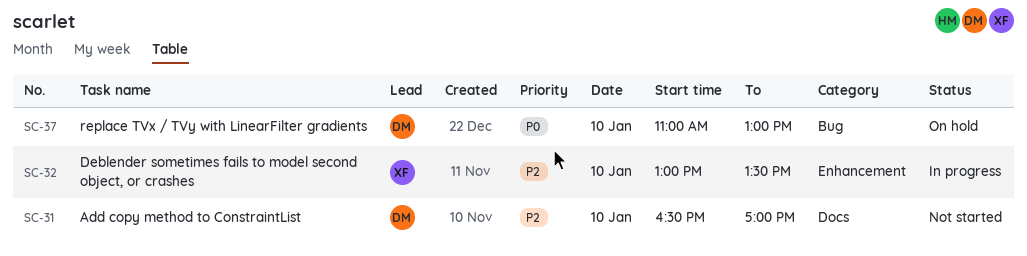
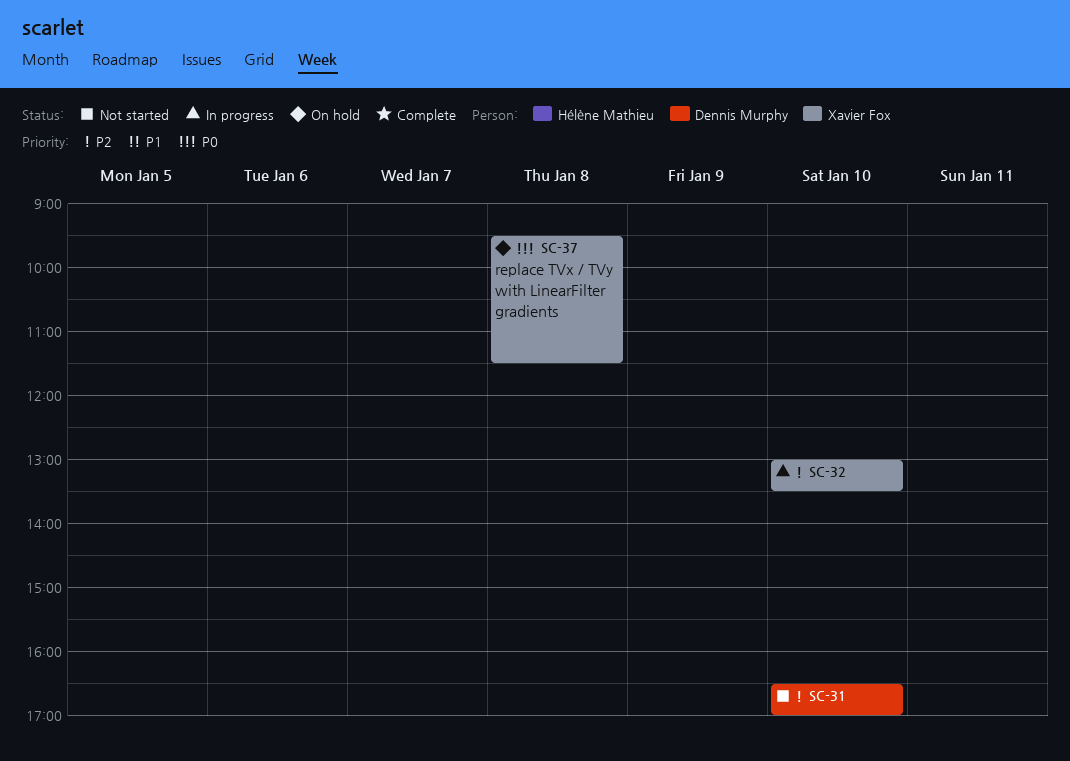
SC-37, owner: Dennis Murphy -> Xavier Fox
SC-37, day: Jan 10 -> Jan 8
SC-37, begins: 11:00 -> 09:30
SC-37, ends: 13:00 -> 11:30

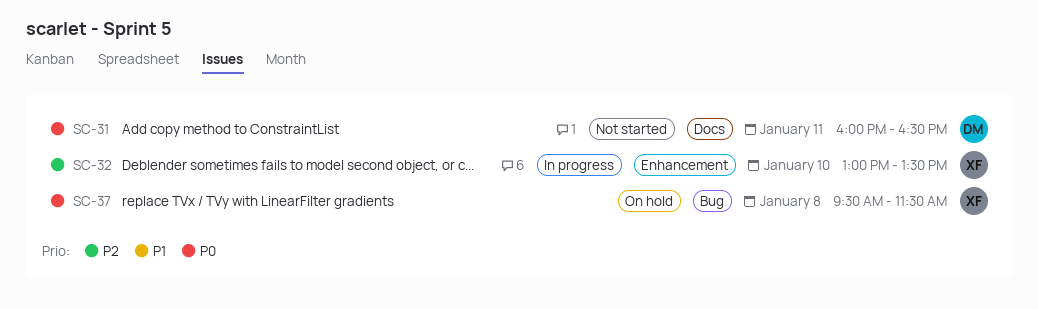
SC-31, priority: P2 -> P0
SC-31, day: Jan 10 -> Jan 11
SC-31, begins: 16:30 -> 16:00
SC-31, ends: 17:00 -> 16:30

